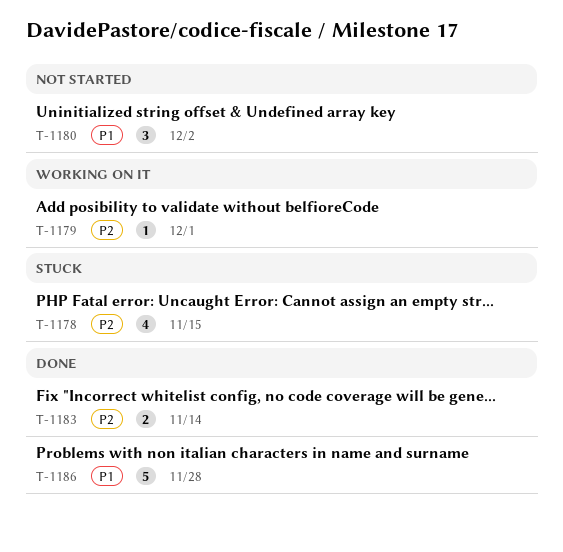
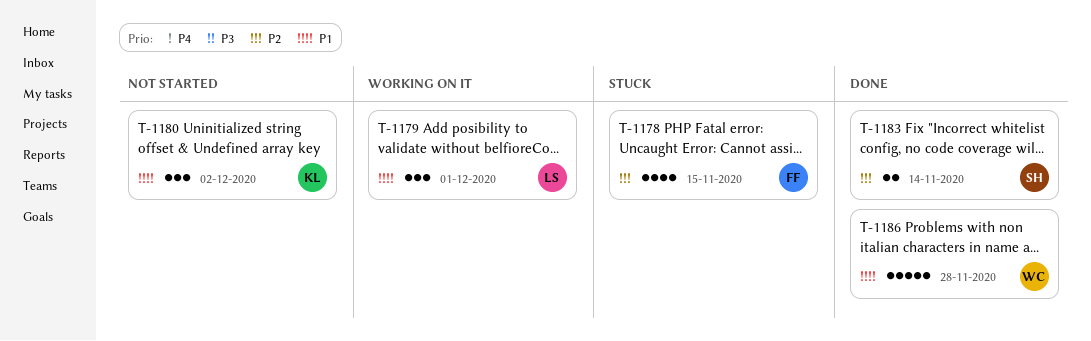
T-1179, priority: P2 -> P1
T-1179, estimate: 1 -> 3

